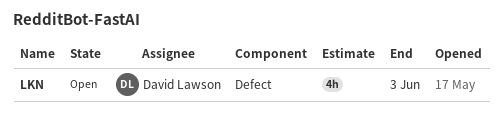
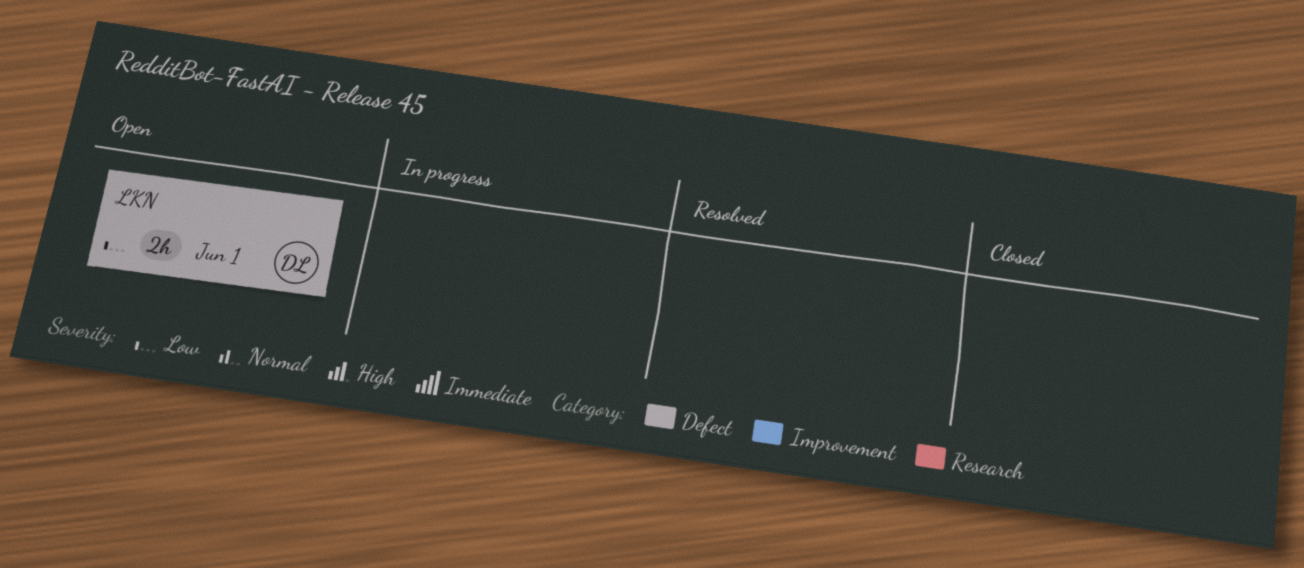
LKN, estimate: 4h -> 2h
LKN, due: Jun 3 -> Jun 1

